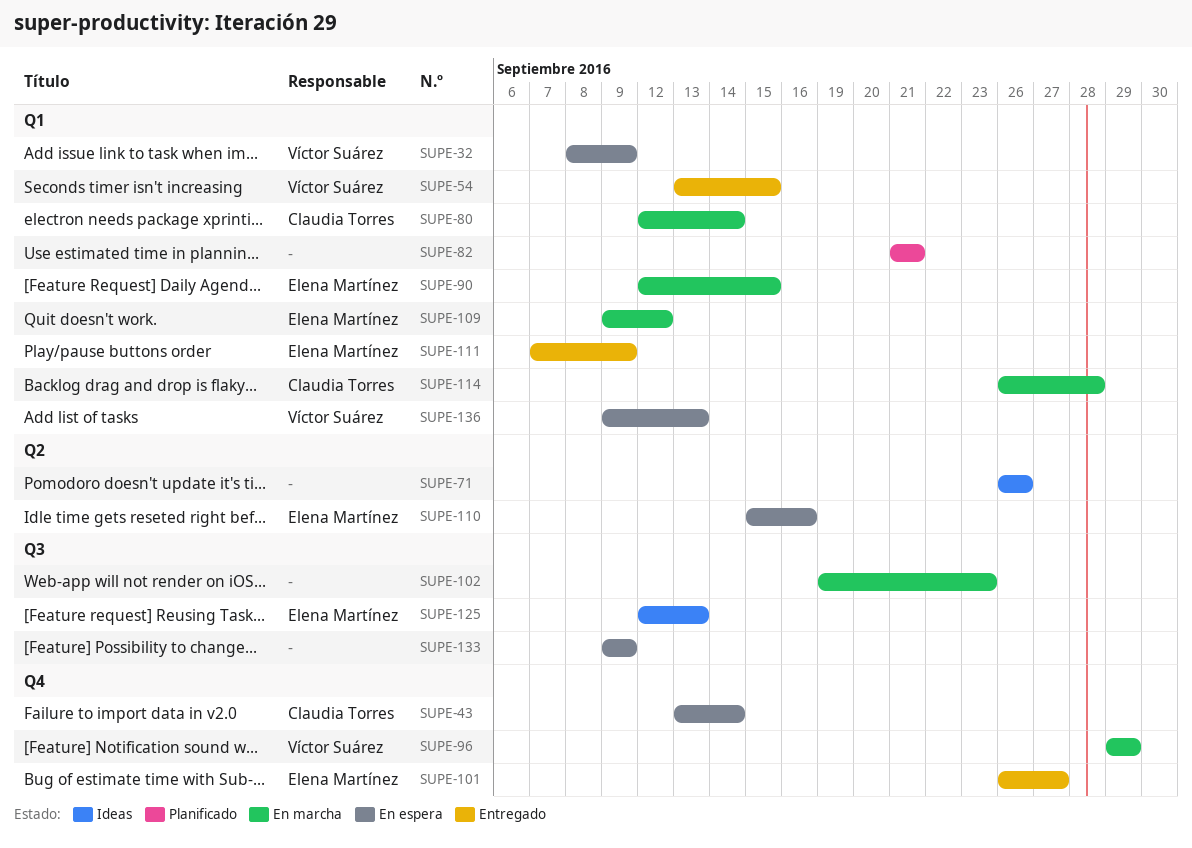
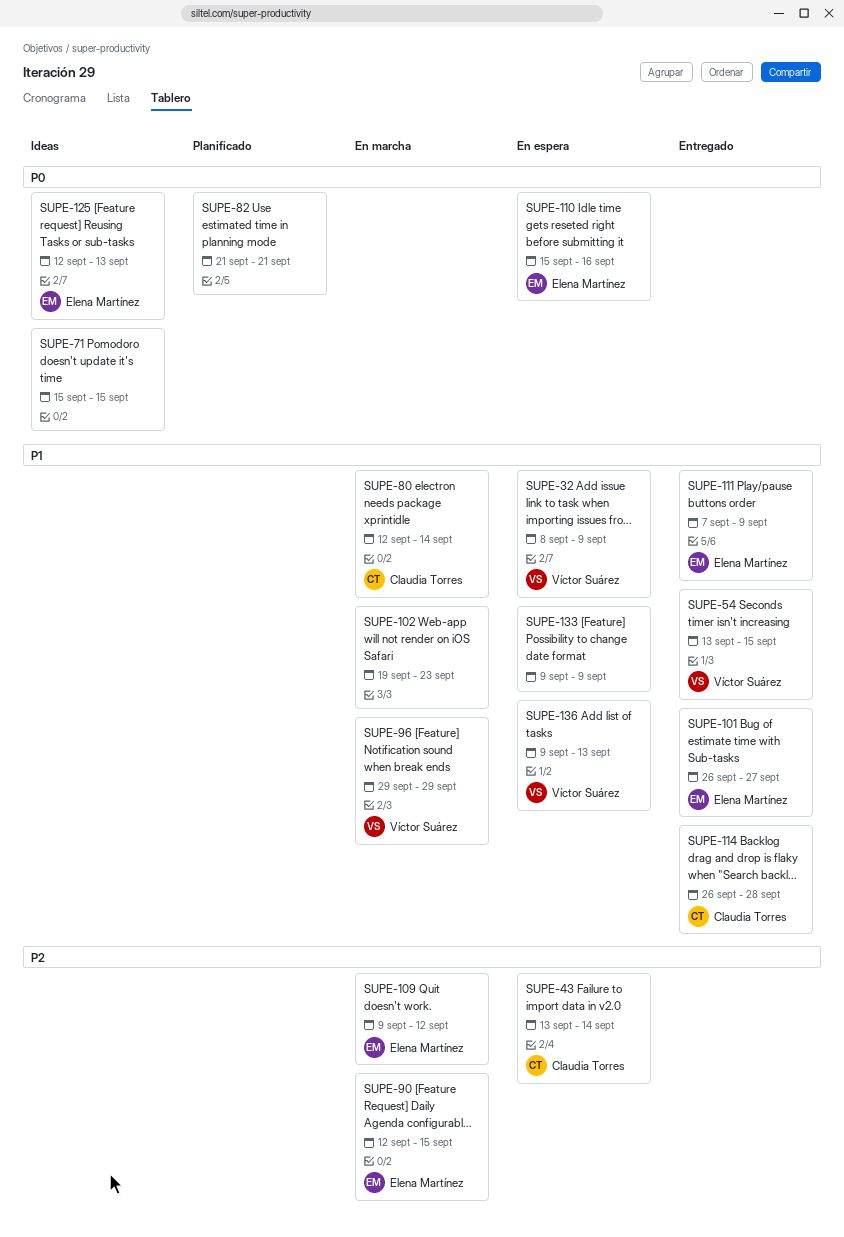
SUPE-71, start: Sep 26 -> Sep 15
SUPE-71, due: Sep 26 -> Sep 15
SUPE-114, status: En marcha -> Entregado

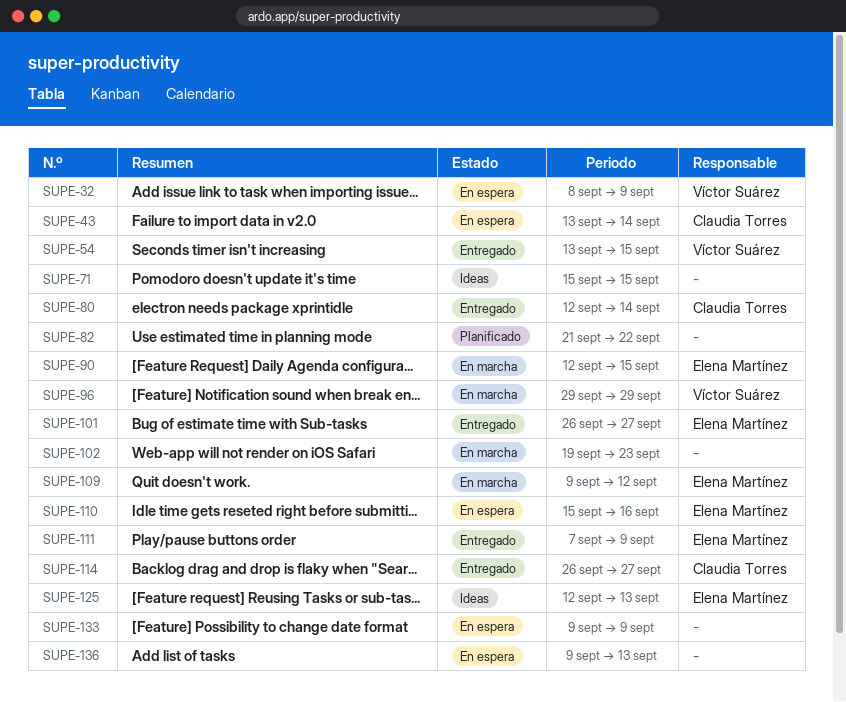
SUPE-80, status: En marcha -> Entregado
SUPE-82, due: Sep 21 -> Sep 22
SUPE-114, due: Sep 28 -> Sep 27
SUPE-136, owner: Víctor Suárez -> none

